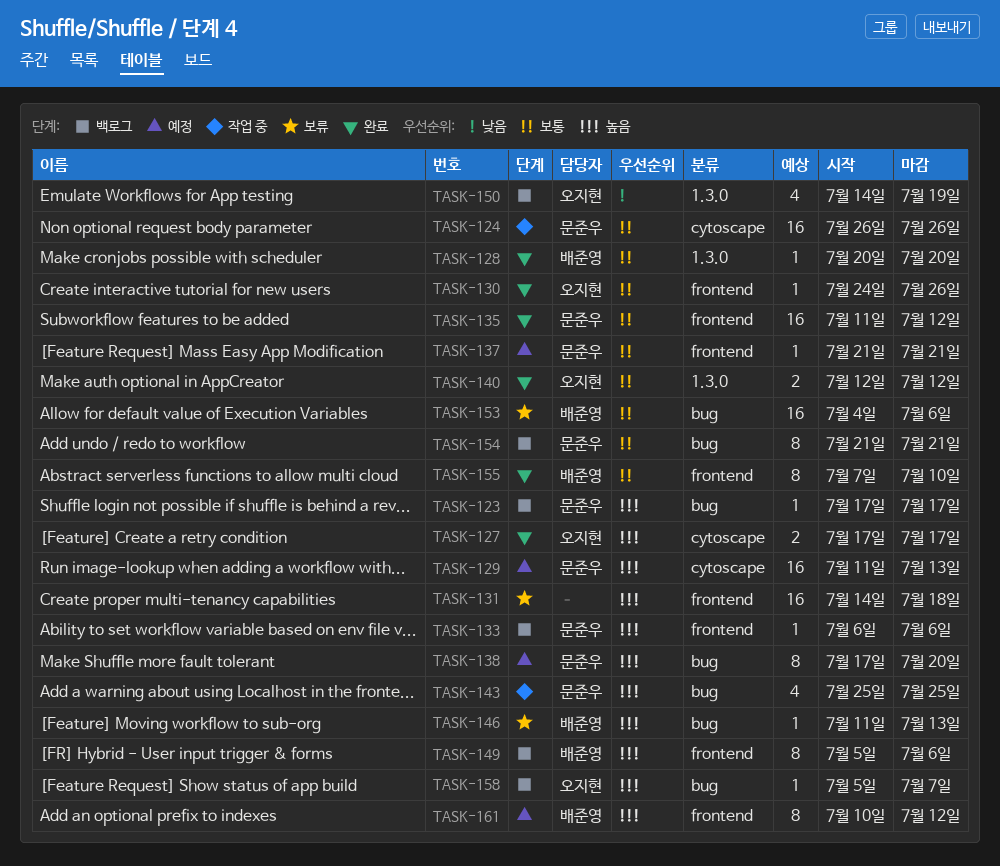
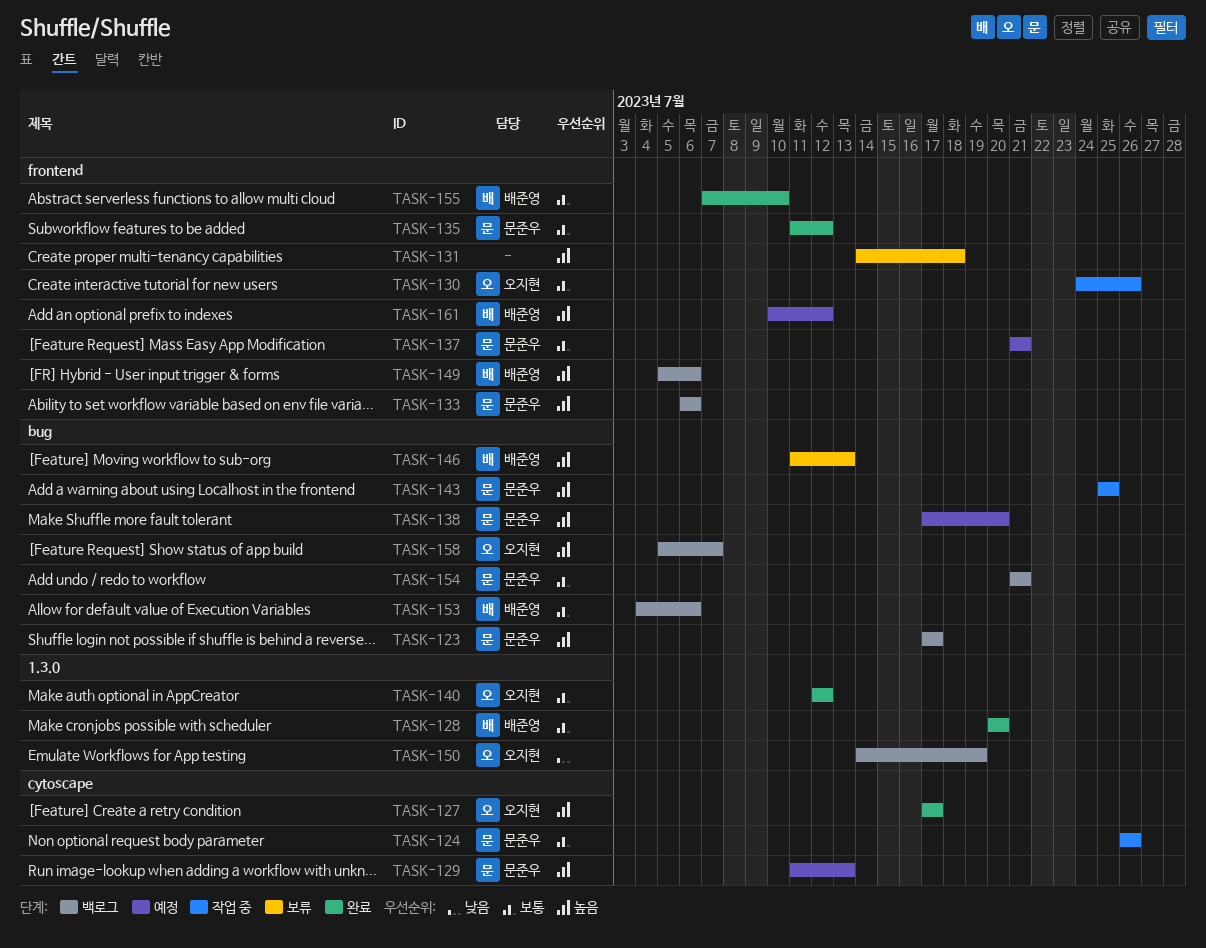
TASK-130, status: 완료 -> 작업 중
TASK-153, status: 보류 -> 백로그

